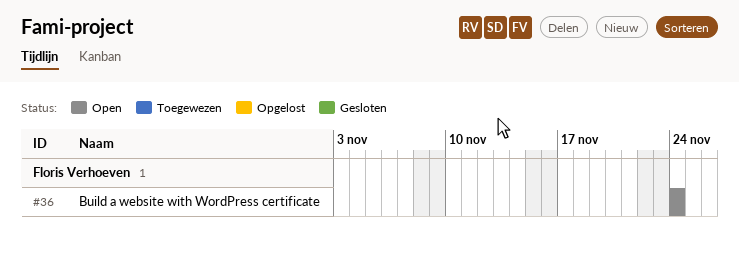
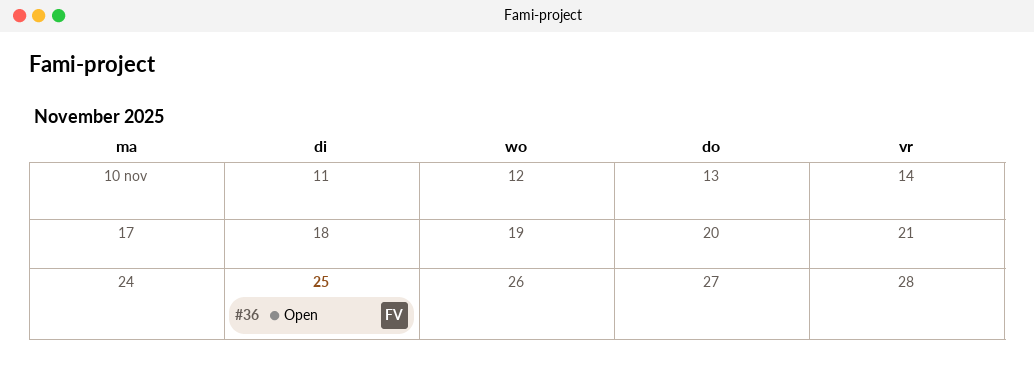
#36, due: Nov 24 -> Nov 25

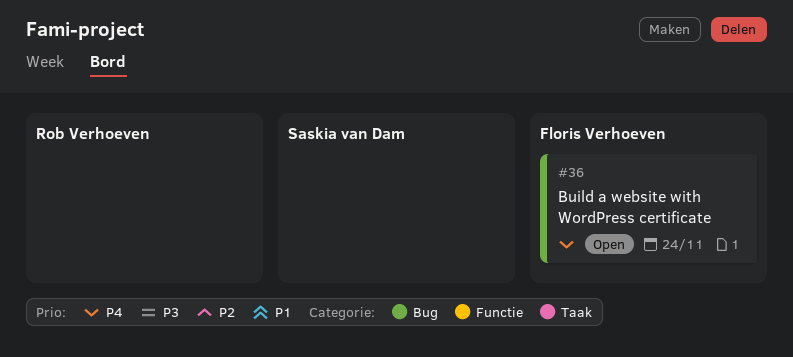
#36, due: Nov 25 -> Nov 24

